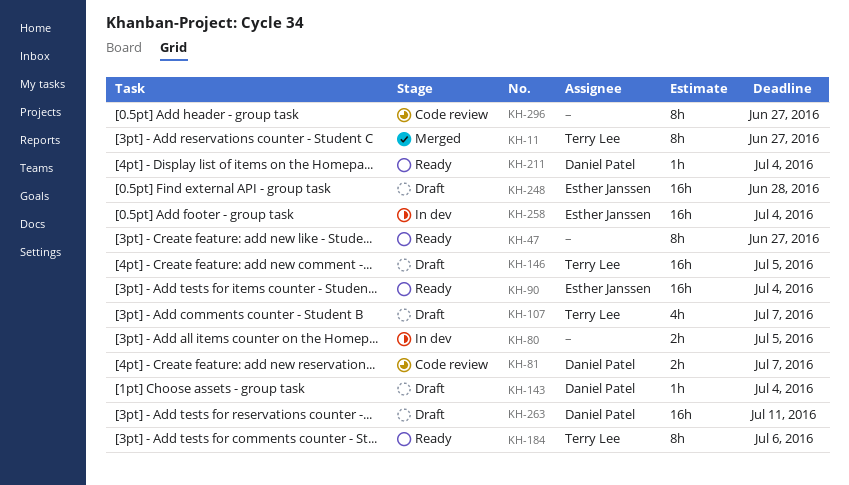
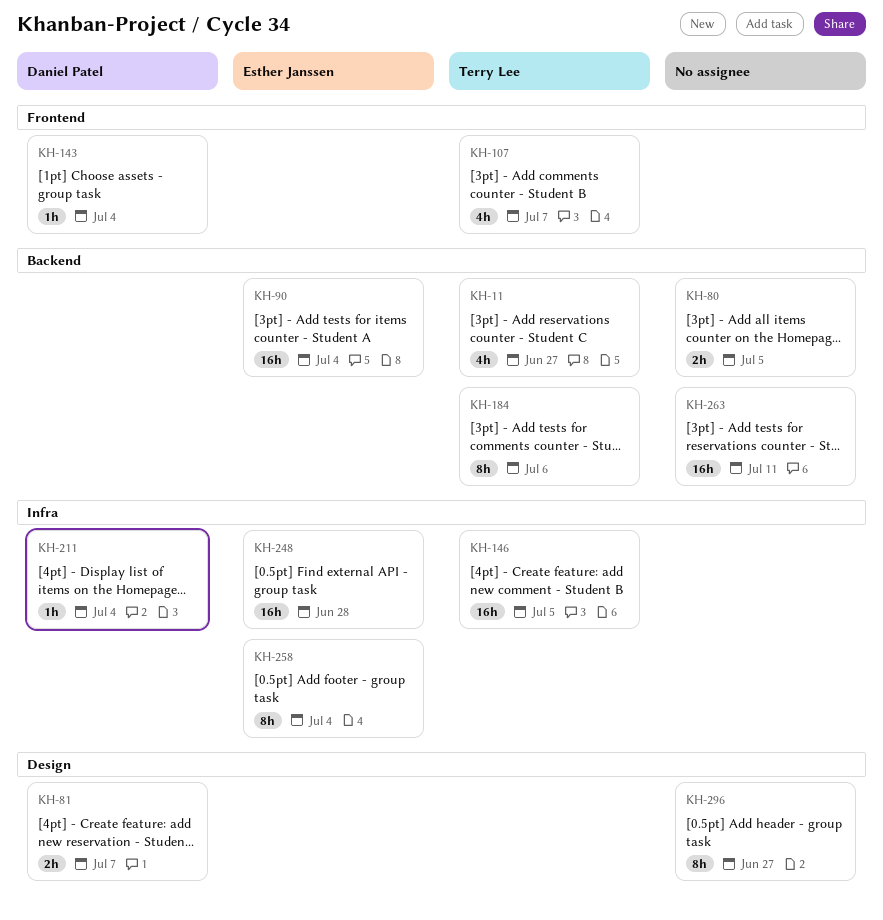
KH-11, estimate: 8h -> 4h
KH-47: present -> none
KH-258, estimate: 16h -> 8h
KH-263, owner: Daniel Patel -> none

